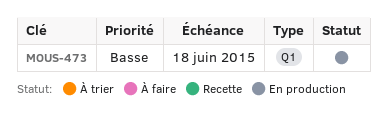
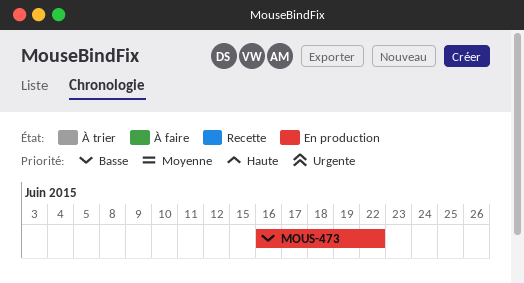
MOUS-473, due: Jun 18 -> Jun 22

